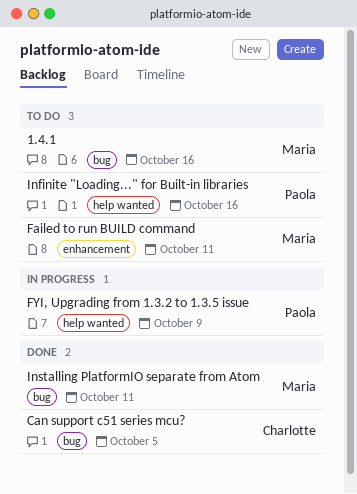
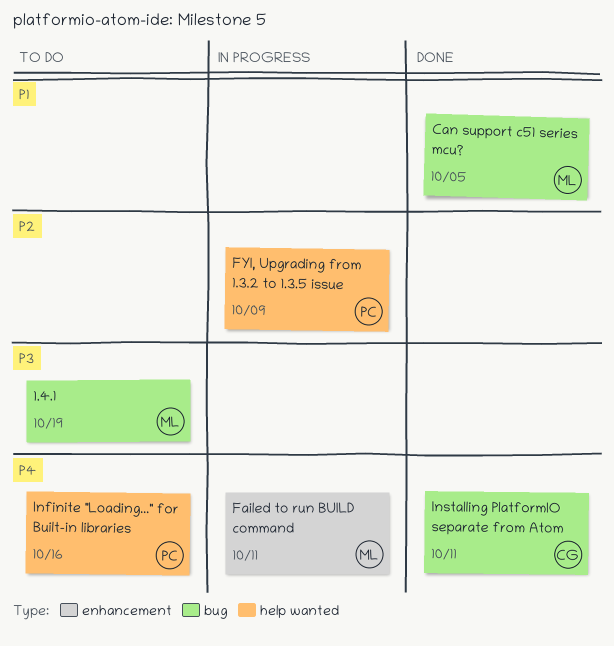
1.4.1, due: Oct 16 -> Oct 19
Can support c51 series mcu?, owner: Charlotte -> Maria
Failed to run BUILD command, status: To do -> In progress
Installing PlatformIO separate from Atom, owner: Maria -> Charlotte

